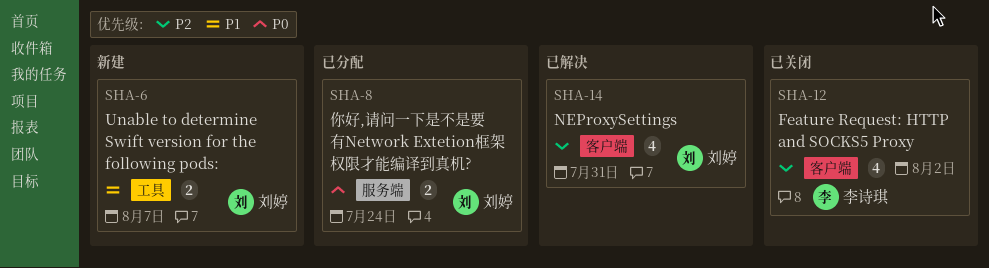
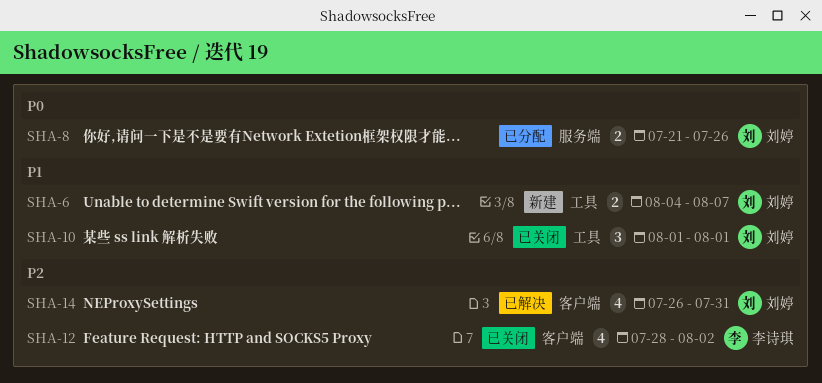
SHA-8, due: Jul 24 -> Jul 26
SHA-10: none -> present

